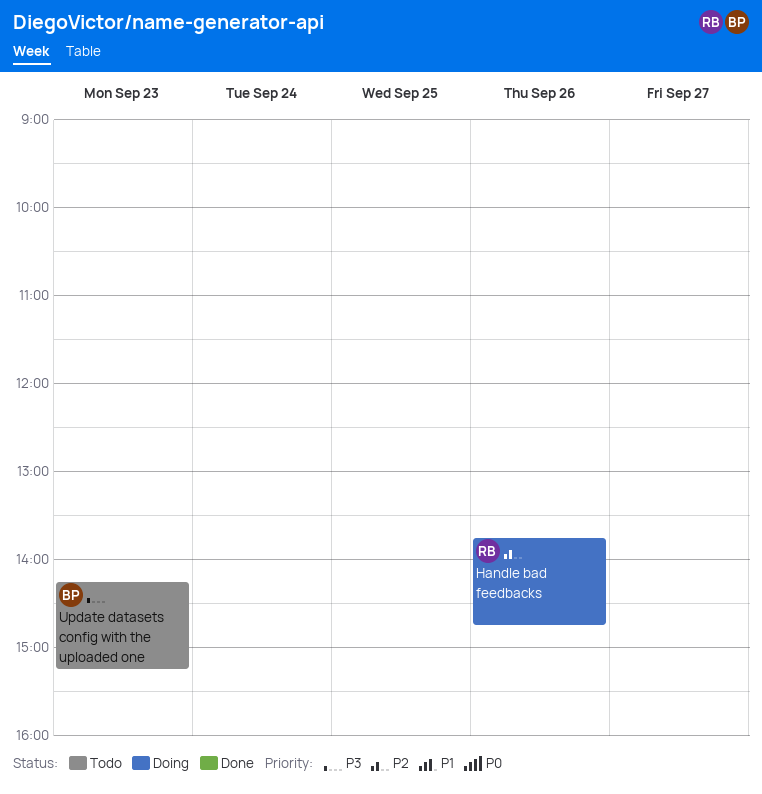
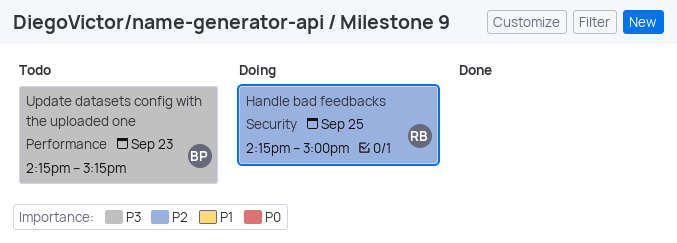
Handle bad feedbacks, day: Sep 26 -> Sep 25
Handle bad feedbacks, begins: 13:45 -> 14:15
Handle bad feedbacks, ends: 14:45 -> 15:00

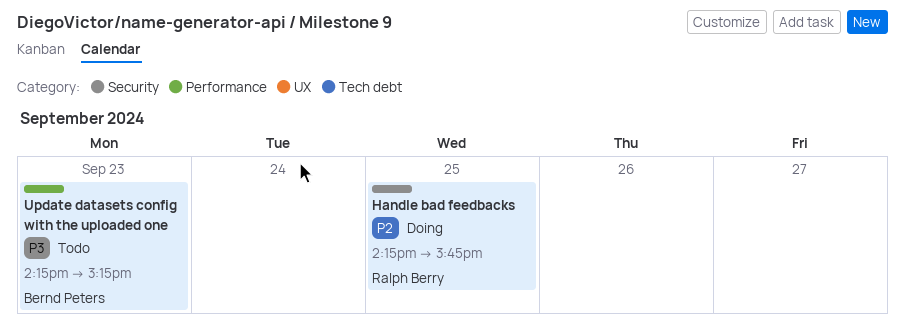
Handle bad feedbacks, ends: 15:00 -> 15:45

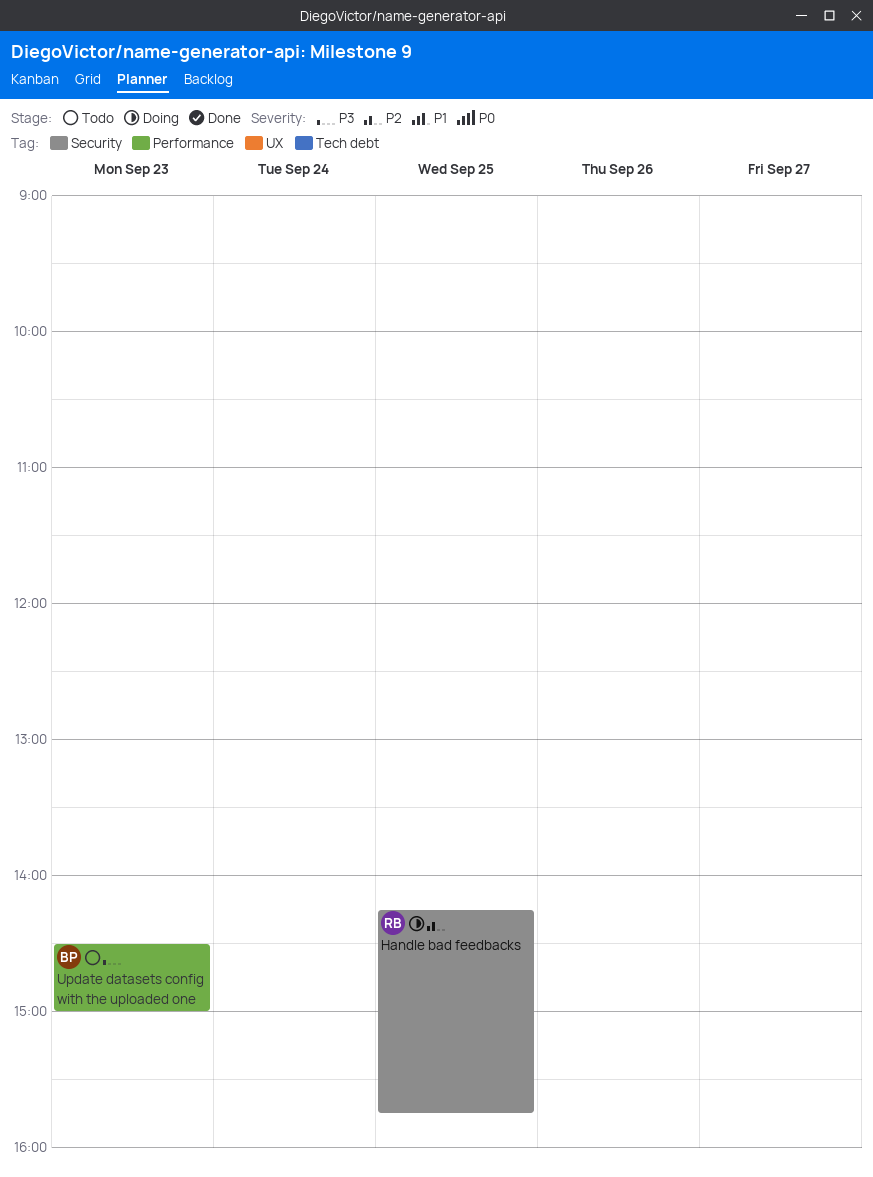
Update datasets config with the uploaded one, begins: 14:15 -> 14:30
Update datasets config with the uploaded one, ends: 15:15 -> 15:00

